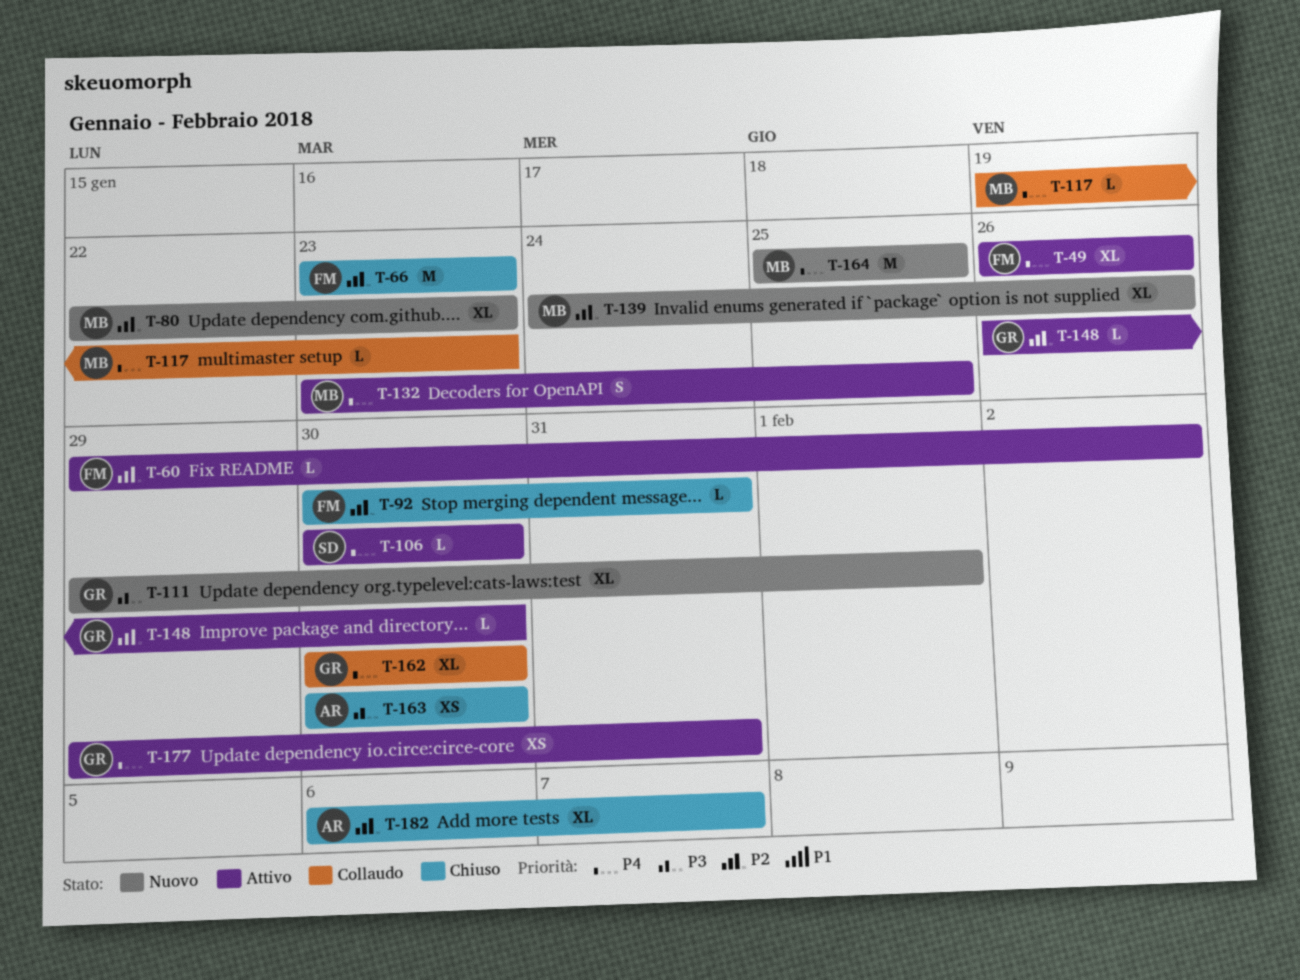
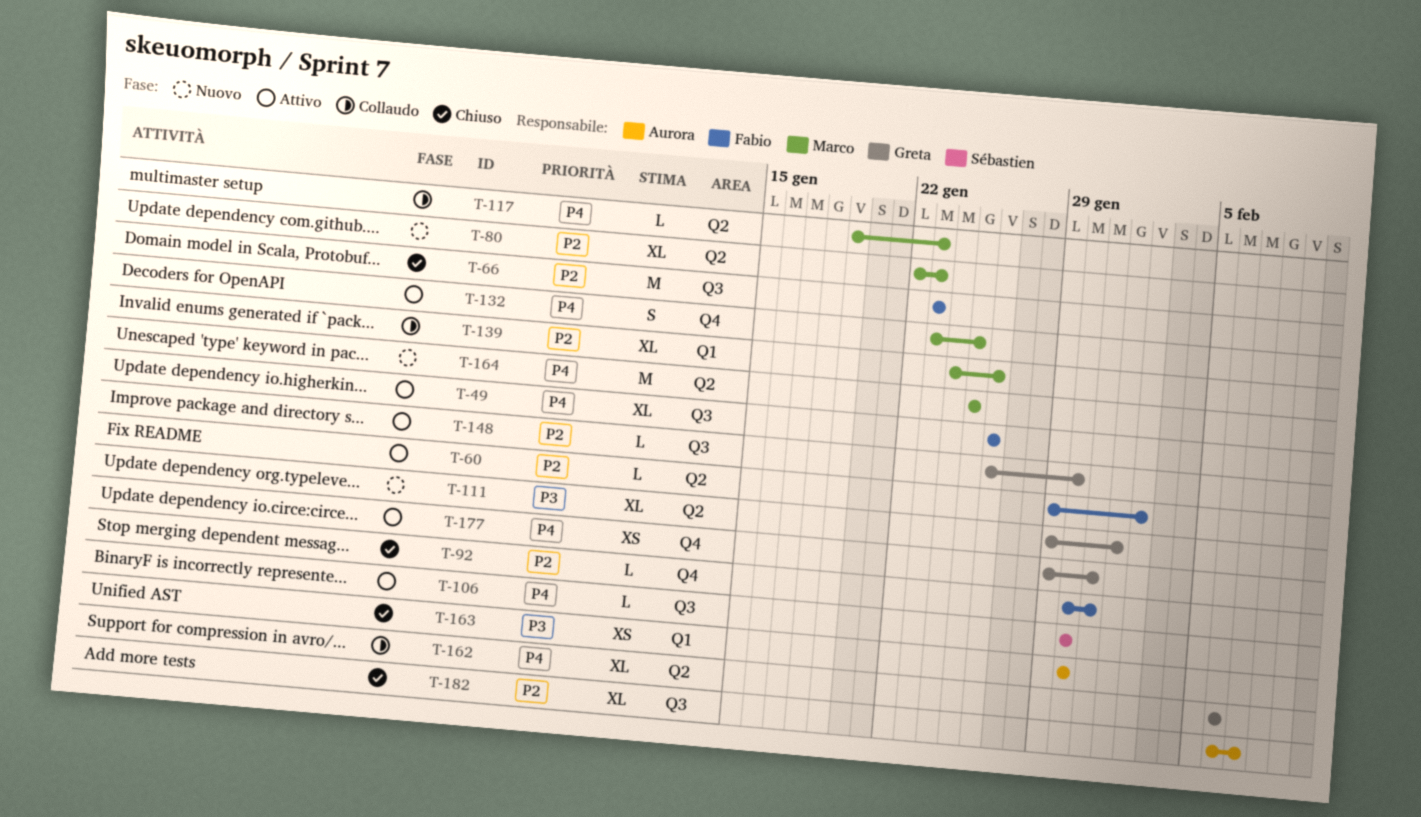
T-139, status: Nuovo -> Collaudo
T-162, start: Jan 30 -> Feb 6
T-162, due: Jan 30 -> Feb 6

